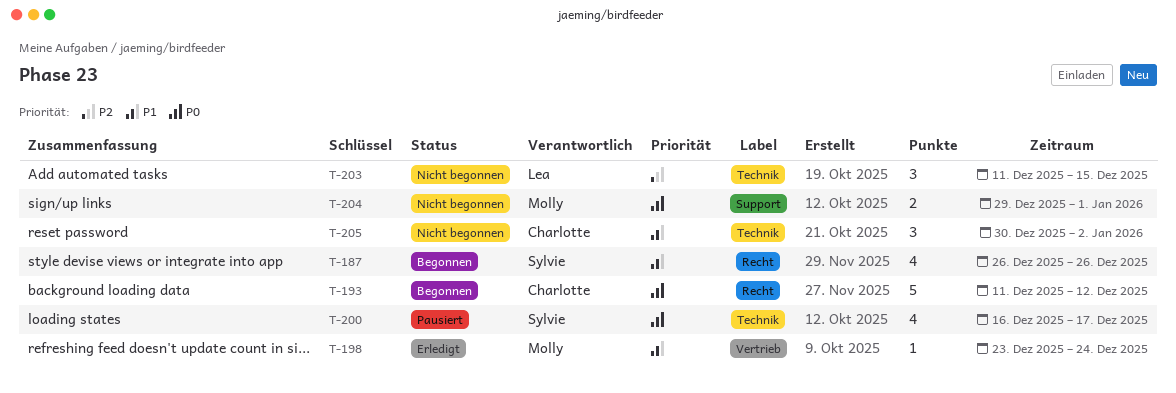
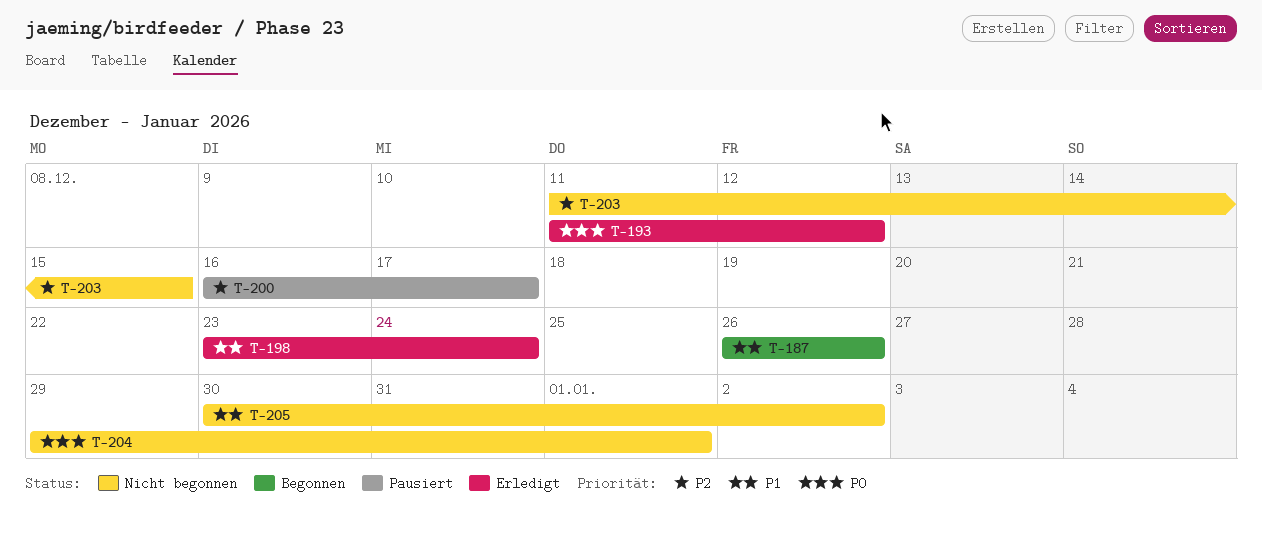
T-193, status: Begonnen -> Erledigt
T-200, priority: P0 -> P2

